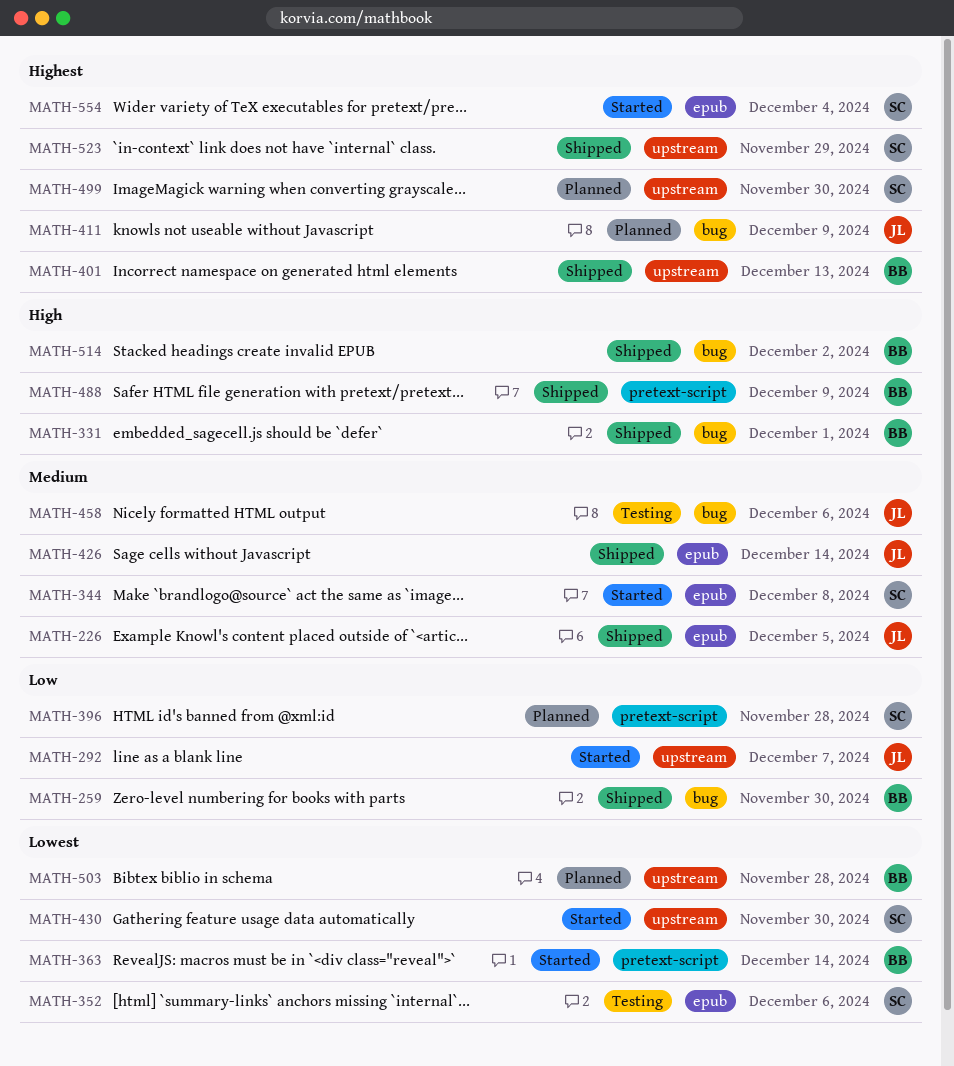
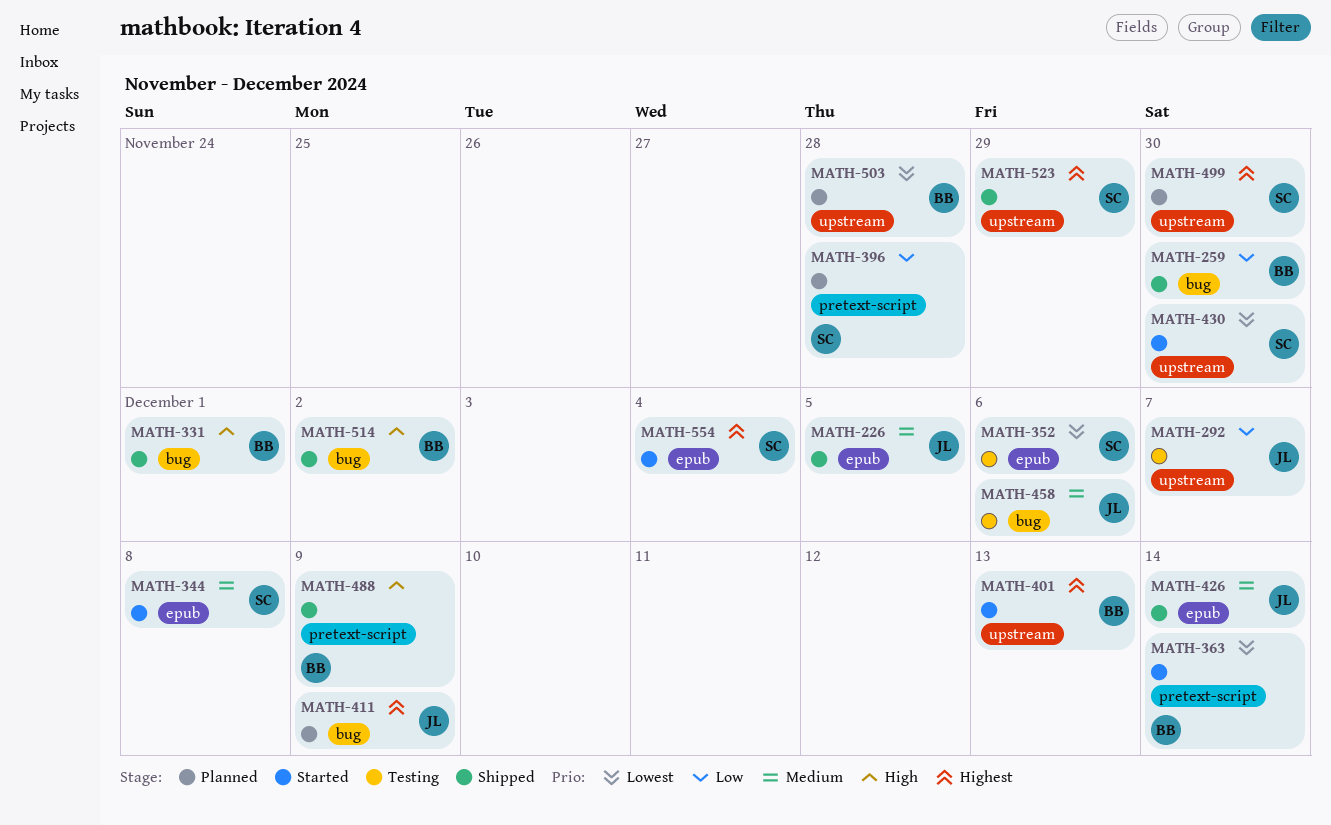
MATH-292, status: Started -> Testing
MATH-401, status: Shipped -> Started

